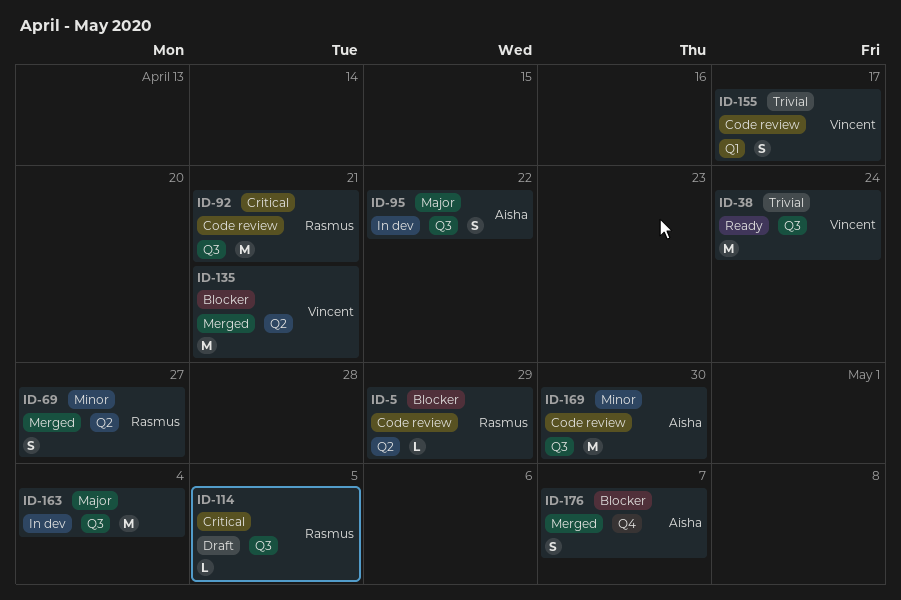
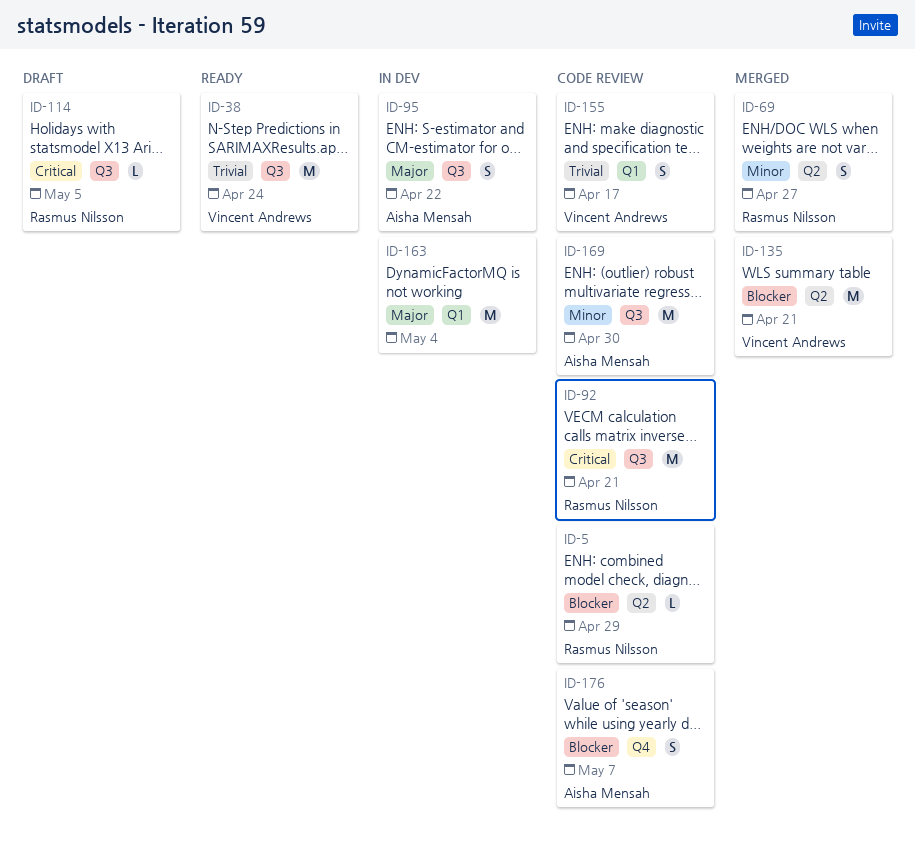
ID-163, label: Q3 -> Q1
ID-176, status: Merged -> Code review

